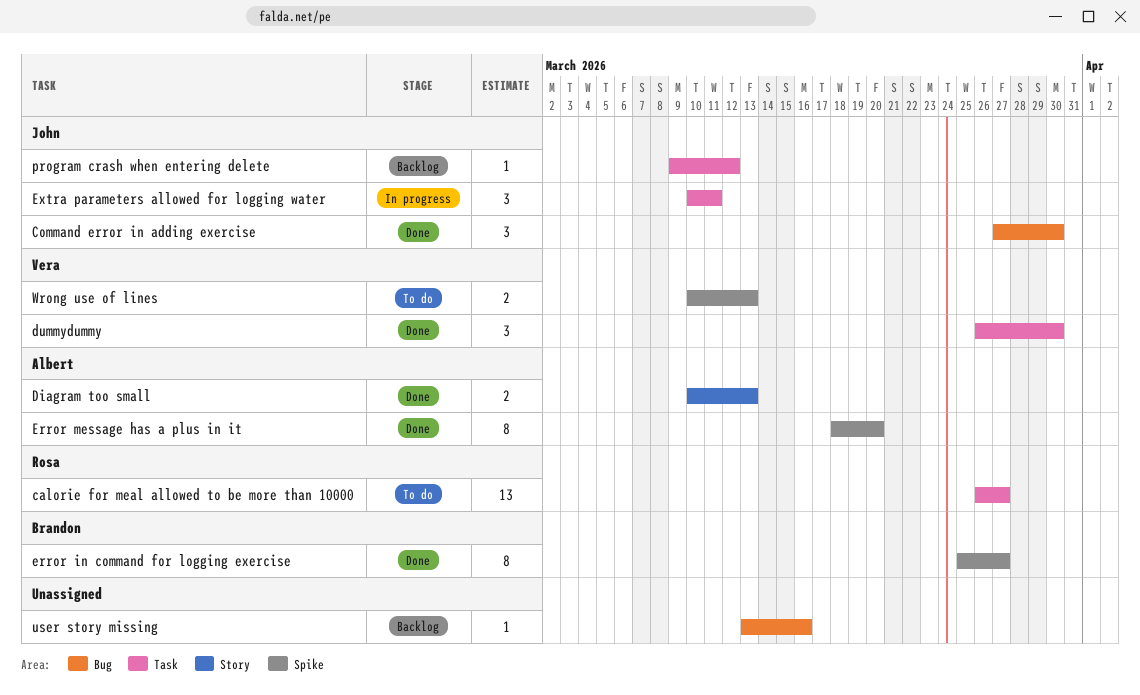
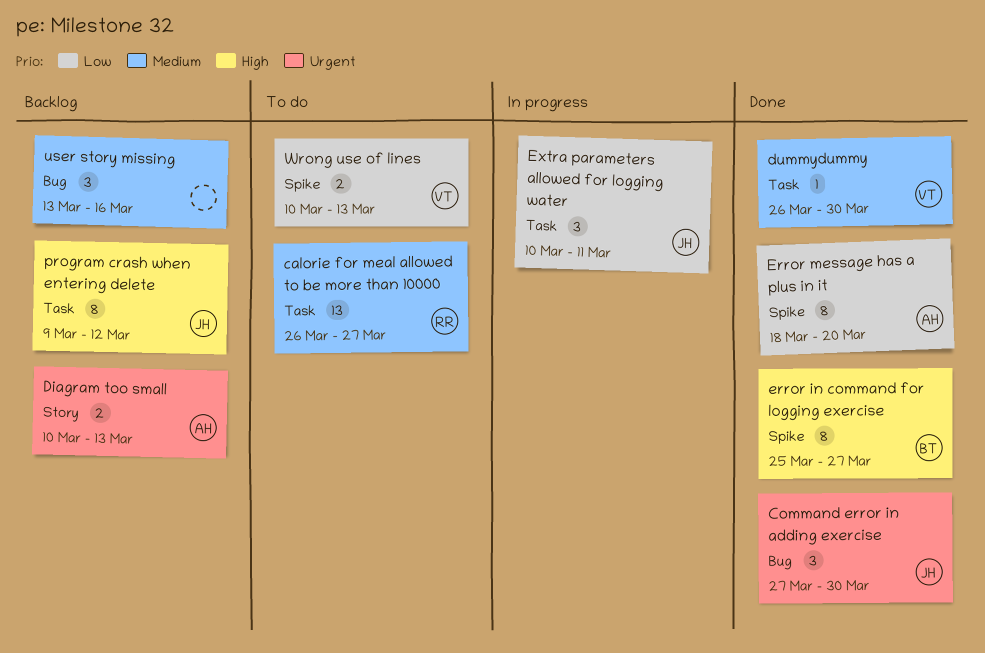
Diagram too small, status: Done -> Backlog
dummydummy, estimate: 3 -> 1
program crash when entering delete, estimate: 1 -> 8
user story missing, estimate: 1 -> 3

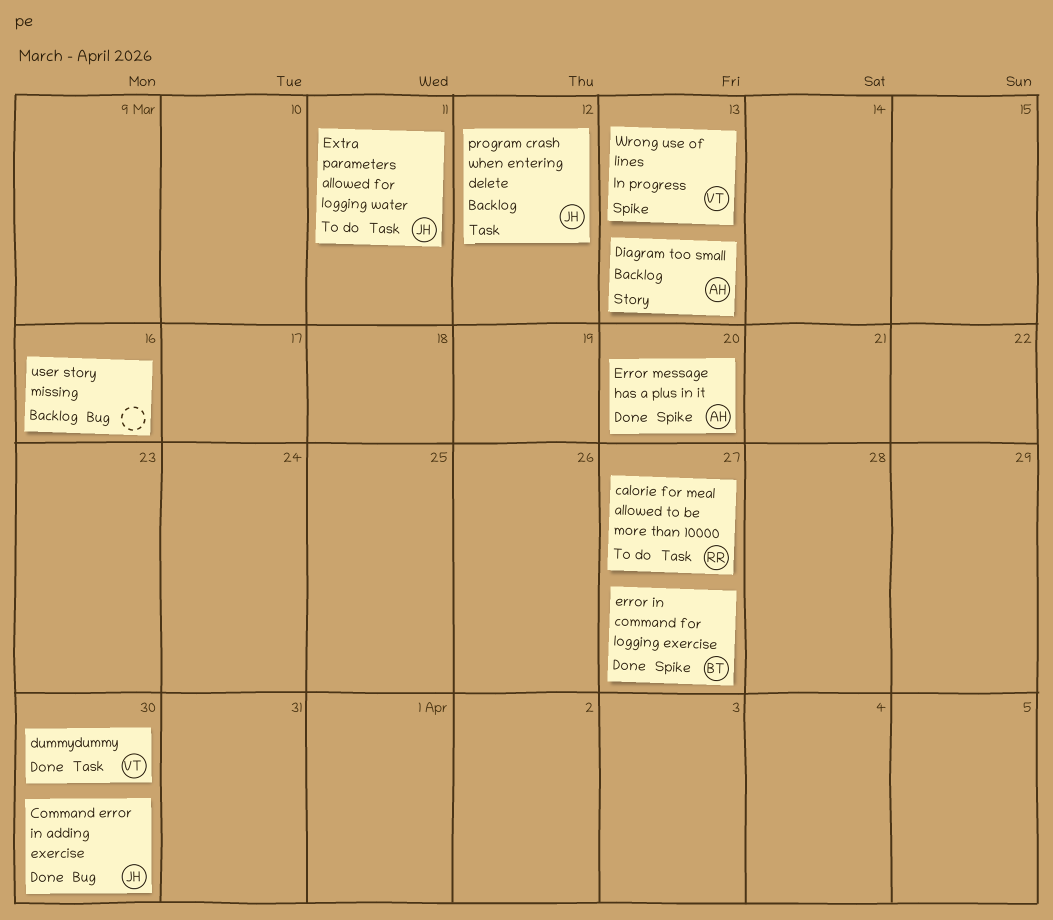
Extra parameters allowed for logging water, status: In progress -> To do
Wrong use of lines, status: To do -> In progress

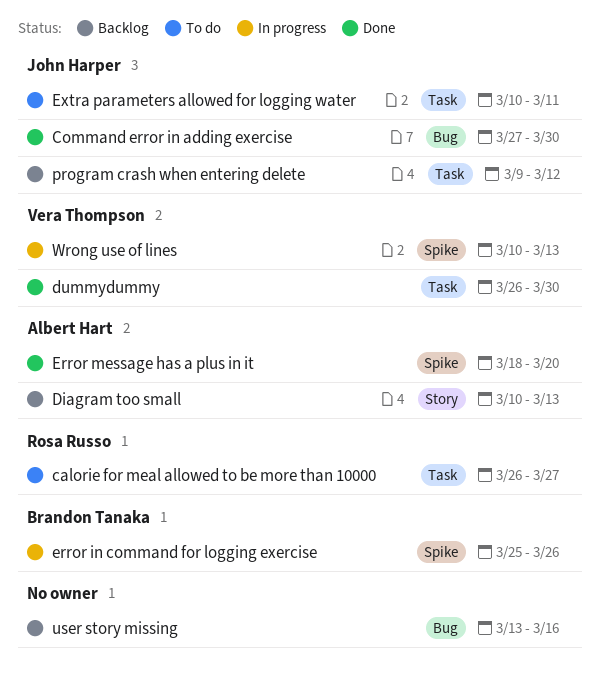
error in command for logging exercise, status: Done -> In progress
error in command for logging exercise, due: Mar 27 -> Mar 26

